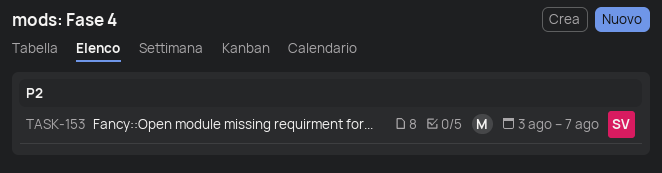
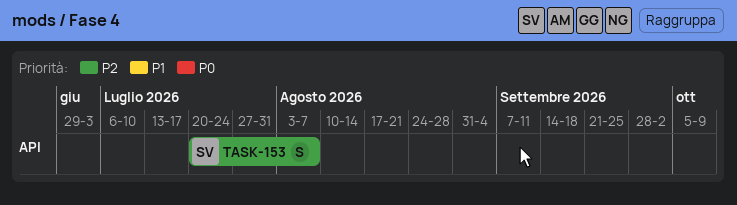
TASK-153, estimate: M -> S
TASK-153, start: Aug 3 -> Jul 20

